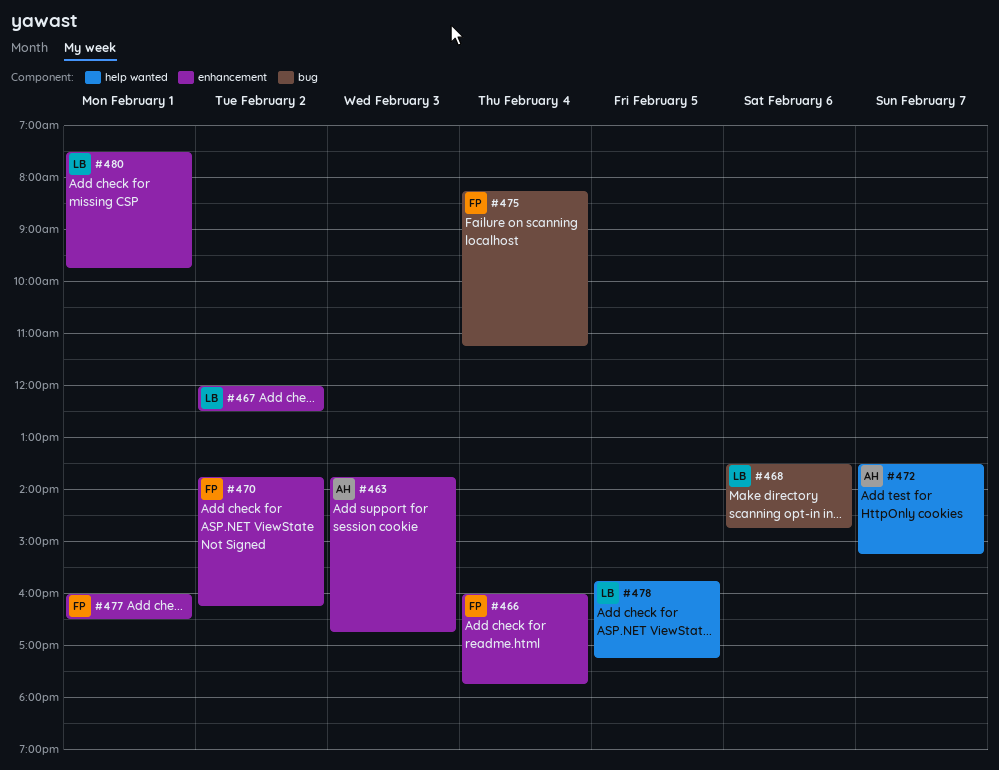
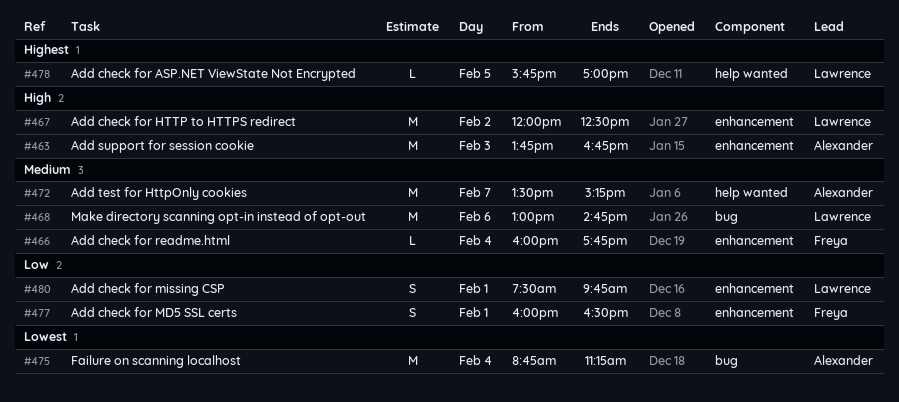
#468, begins: 13:30 -> 13:00
#470: present -> none
#475, owner: Freya -> Alexander
#475, begins: 08:15 -> 08:45
#478, ends: 17:15 -> 17:00

